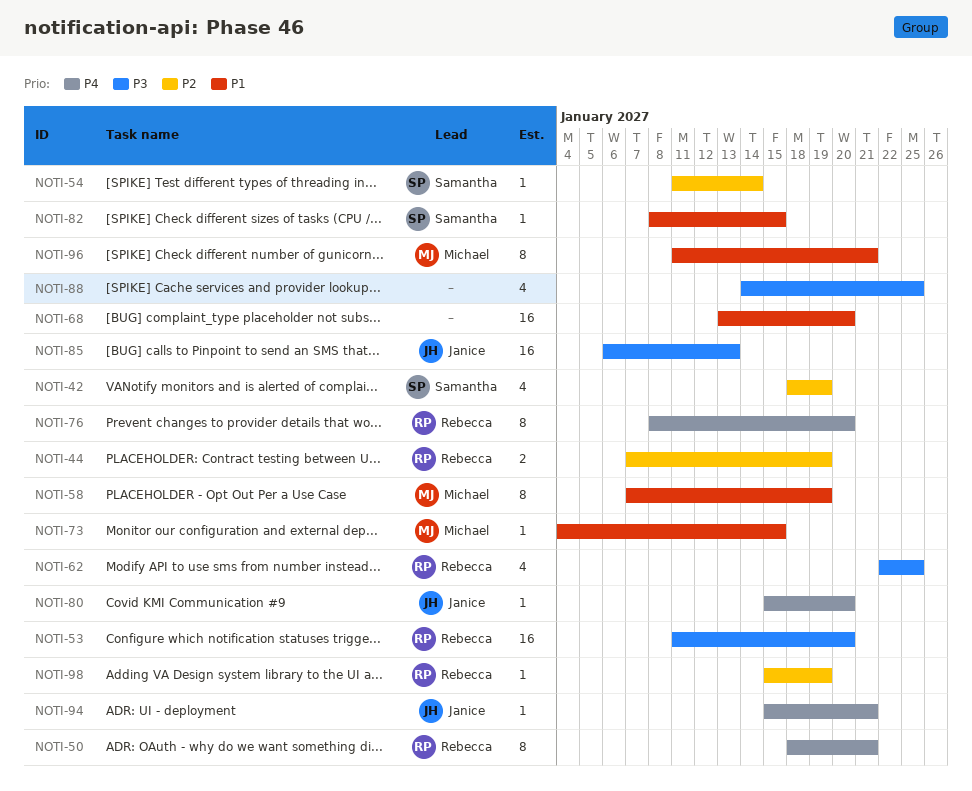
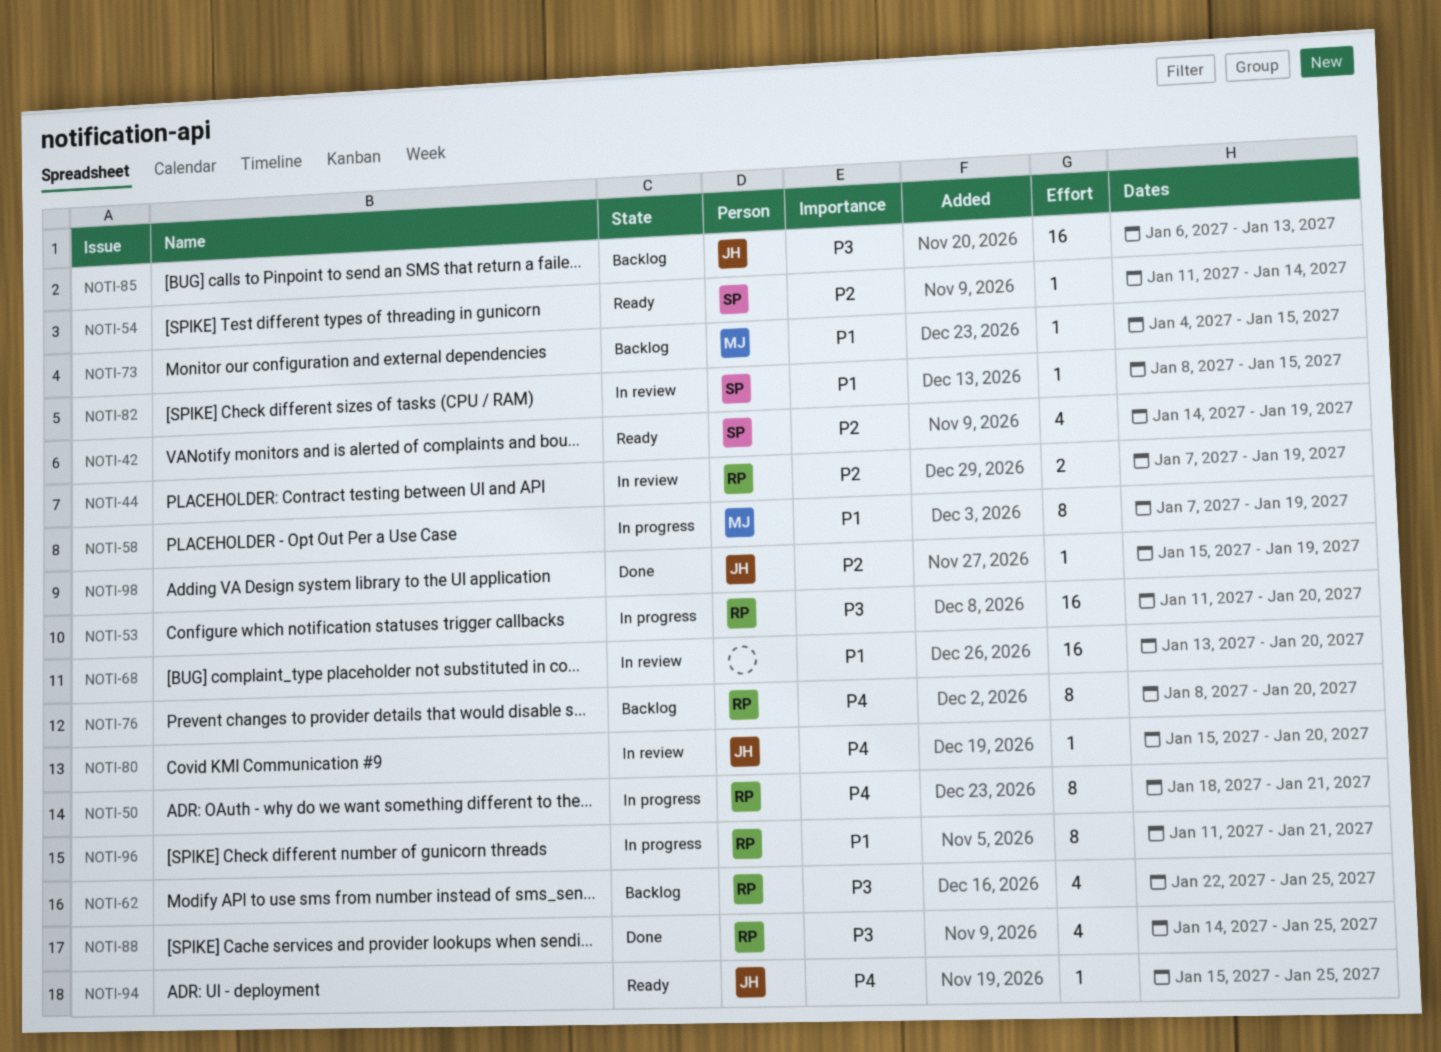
NOTI-42, start: Jan 18 -> Jan 14
NOTI-88, owner: none -> Rebecca
NOTI-94, due: Jan 21 -> Jan 25
NOTI-96, owner: Michael -> Rebecca
NOTI-98, owner: Rebecca -> Janice

